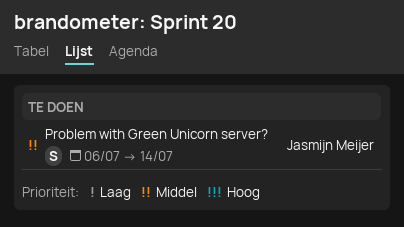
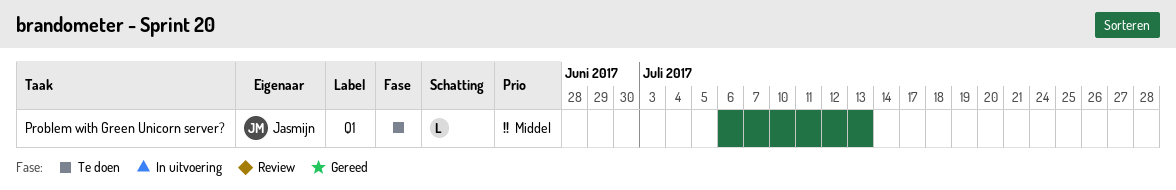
Problem with Green Unicorn server?, estimate: S -> L
Problem with Green Unicorn server?, due: Jul 14 -> Jul 13

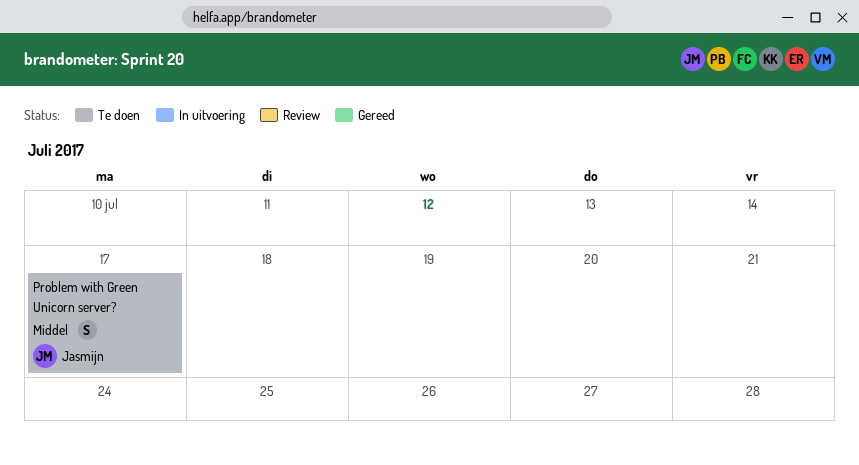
Problem with Green Unicorn server?, estimate: L -> S
Problem with Green Unicorn server?, due: Jul 13 -> Jul 17

